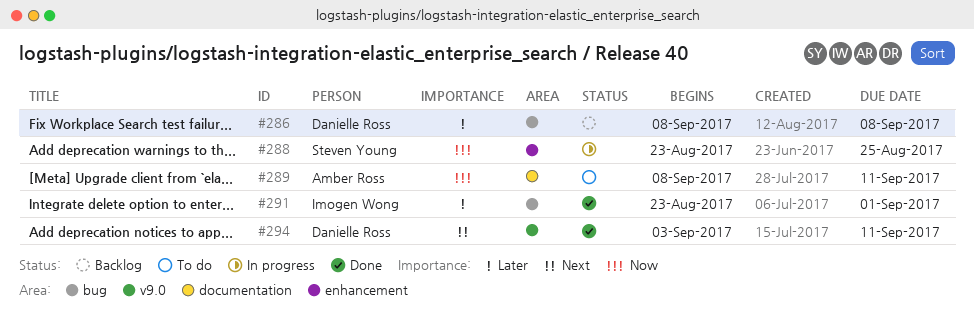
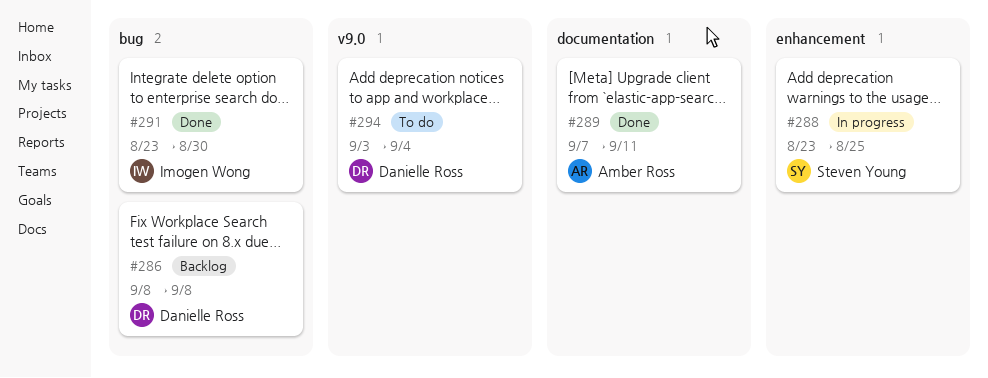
#289, status: To do -> Done
#289, start: Sep 8 -> Sep 7
#291, due: Sep 1 -> Aug 30
#294, status: Done -> To do
#294, due: Sep 11 -> Sep 4

